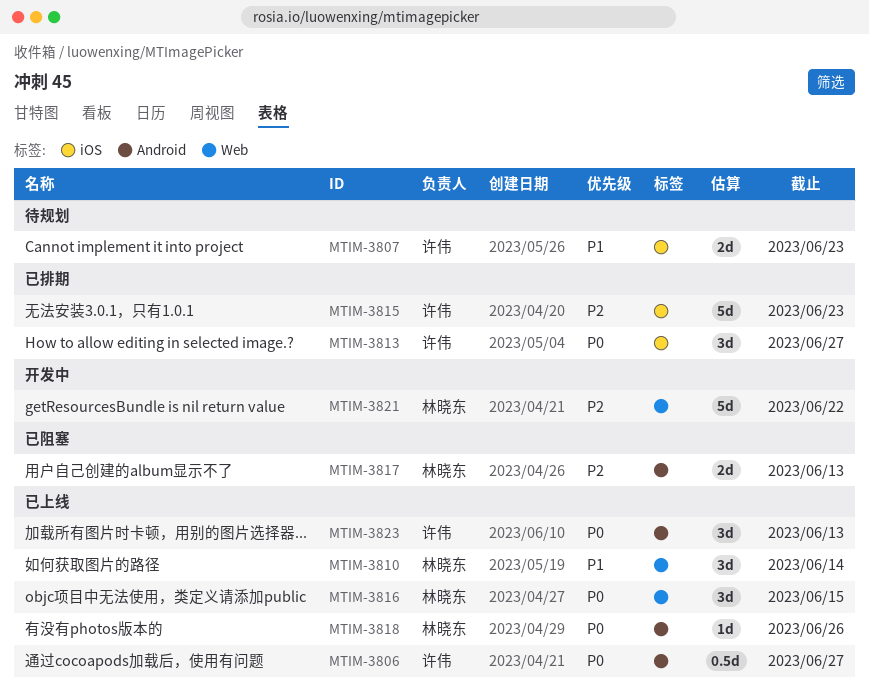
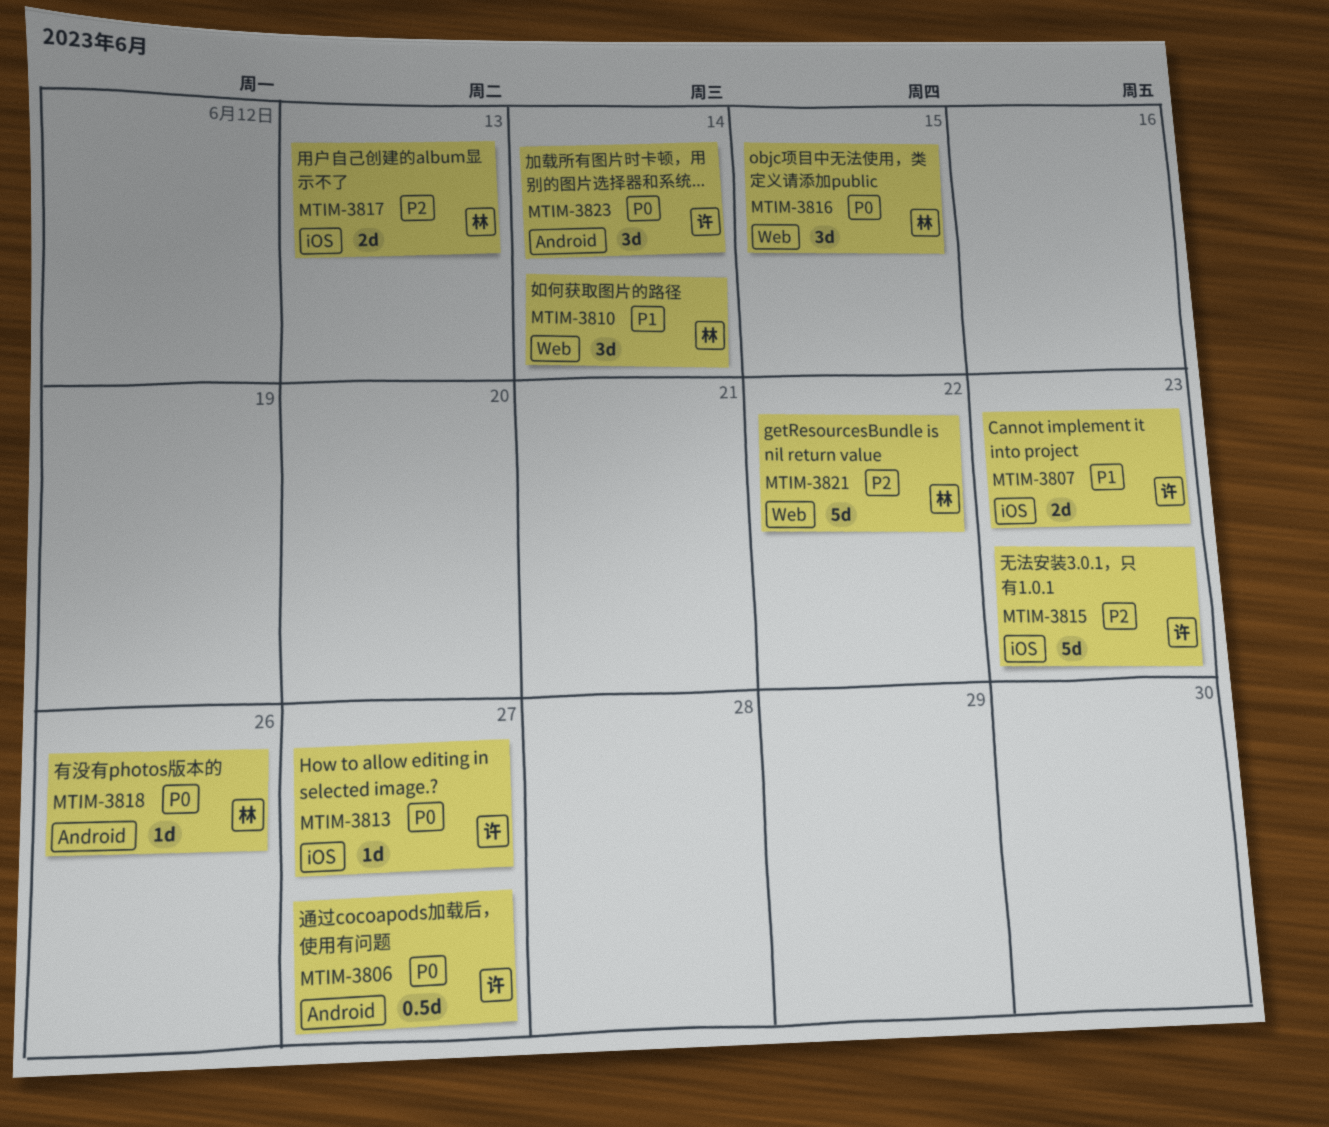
MTIM-3813, estimate: 3d -> 1d
MTIM-3817, label: Android -> iOS
MTIM-3823, due: Jun 13 -> Jun 14

